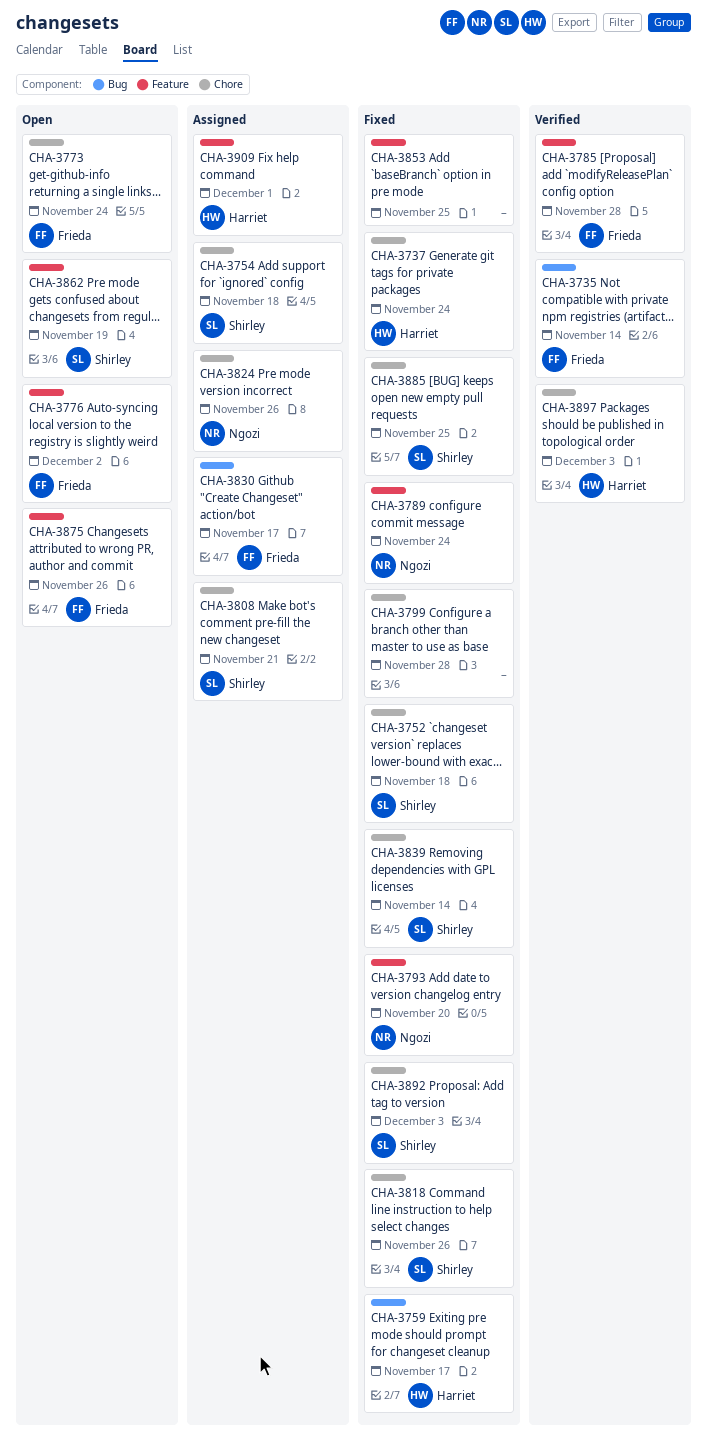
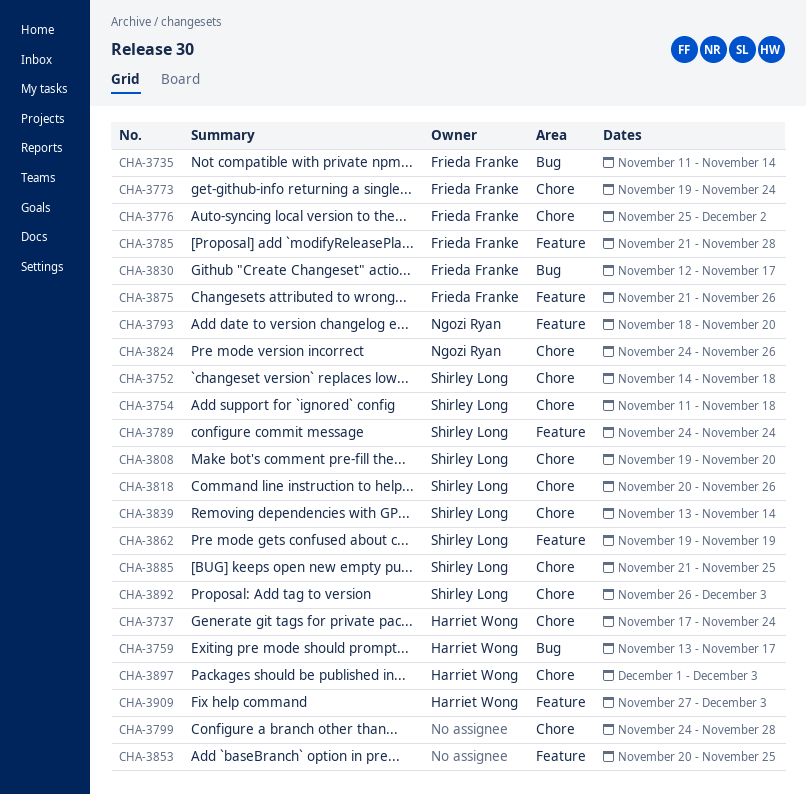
CHA-3776, label: Feature -> Chore
CHA-3789, owner: Ngozi Ryan -> Shirley Long
CHA-3808, due: Nov 21 -> Nov 20
CHA-3909, due: Dec 1 -> Dec 3

